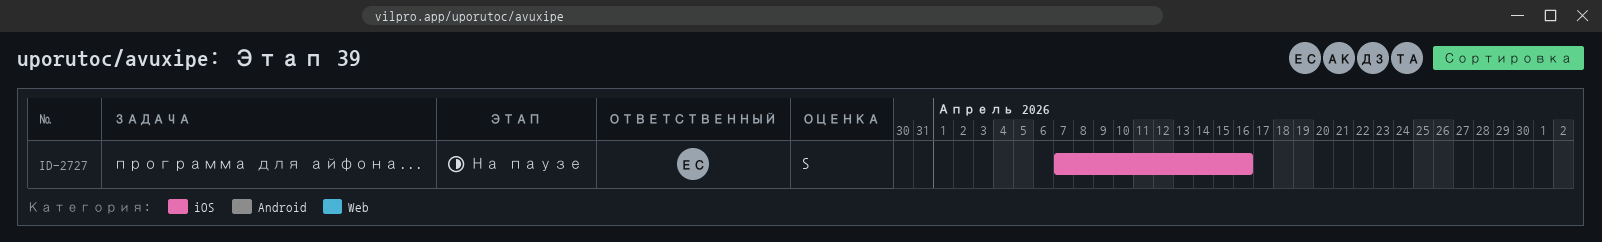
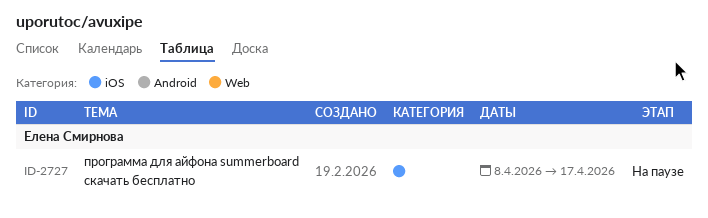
ID-2727, start: Apr 7 -> Apr 8
ID-2727, due: Apr 16 -> Apr 17

